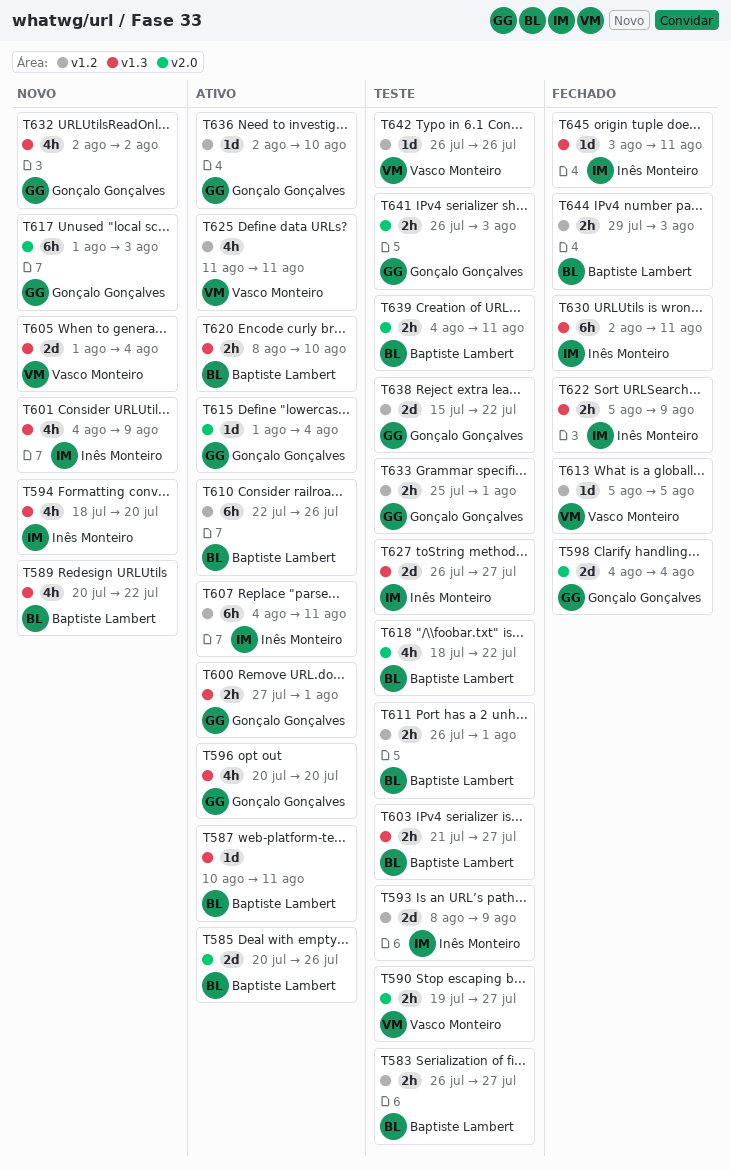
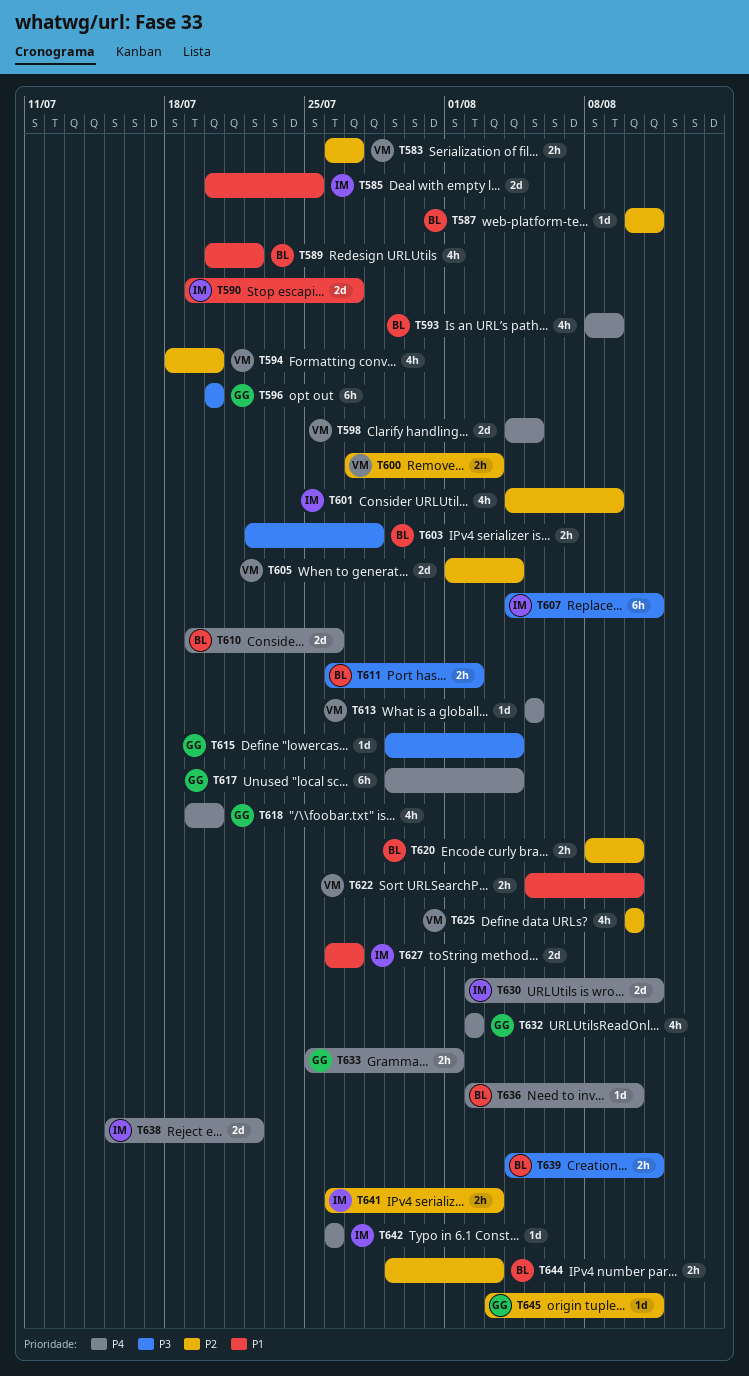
T583, owner: Baptiste Lambert -> Vasco Monteiro
T585, owner: Baptiste Lambert -> Inês Monteiro
T585, due: Jul 26 -> Jul 25
T590, owner: Vasco Monteiro -> Inês Monteiro
T590, estimate: 2h -> 2d
T593, owner: Inês Monteiro -> Baptiste Lambert
T593, estimate: 2d -> 4h
T594, owner: Inês Monteiro -> Vasco Monteiro
T596, estimate: 4h -> 6h
T598, owner: Gonçalo Gonçalves -> Vasco Monteiro
T598, due: Aug 4 -> Aug 5
T600, owner: Gonçalo Gonçalves -> Vasco Monteiro
T600, due: Aug 1 -> Aug 3
T603, start: Jul 21 -> Jul 22
T603, due: Jul 27 -> Jul 28
T610, estimate: 6h -> 2d
T610, start: Jul 22 -> Jul 19
T611, due: Aug 1 -> Aug 2
T615, start: Aug 1 -> Jul 29
T617, start: Aug 1 -> Jul 29
T617, due: Aug 3 -> Aug 4
T618, owner: Baptiste Lambert -> Gonçalo Gonçalves
T618, start: Jul 18 -> Jul 19
T618, due: Jul 22 -> Jul 20
T622, owner: Inês Monteiro -> Vasco Monteiro
T622, due: Aug 9 -> Aug 10
T625, start: Aug 11 -> Aug 10
T625, due: Aug 11 -> Aug 10
T630, estimate: 6h -> 2d
T636, owner: Gonçalo Gonçalves -> Baptiste Lambert
T638, owner: Gonçalo Gonçalves -> Inês Monteiro
T641, owner: Gonçalo Gonçalves -> Inês Monteiro
T642, owner: Vasco Monteiro -> Inês Monteiro
T645, owner: Inês Monteiro -> Gonçalo Gonçalves

